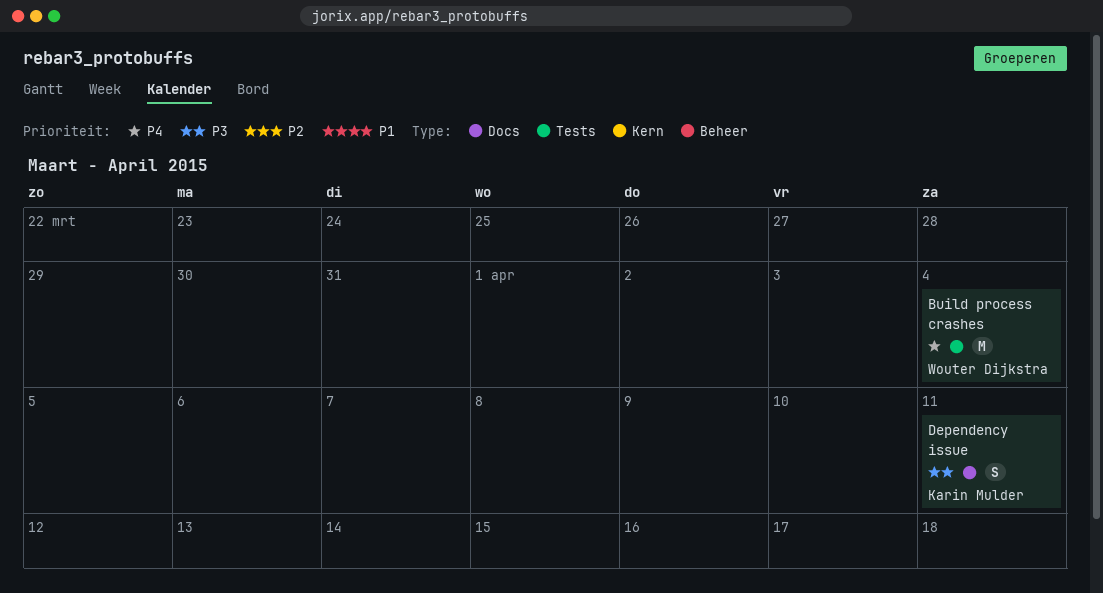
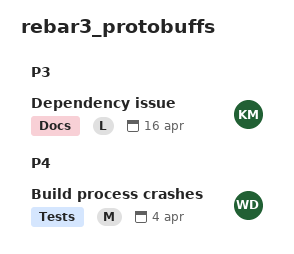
Dependency issue, estimate: S -> L
Dependency issue, due: Apr 11 -> Apr 16

